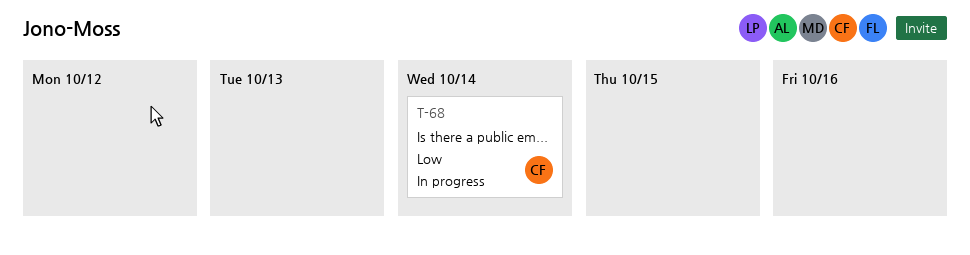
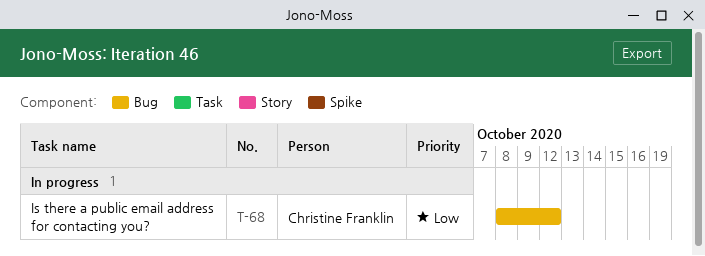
T-68, due: Oct 14 -> Oct 12

